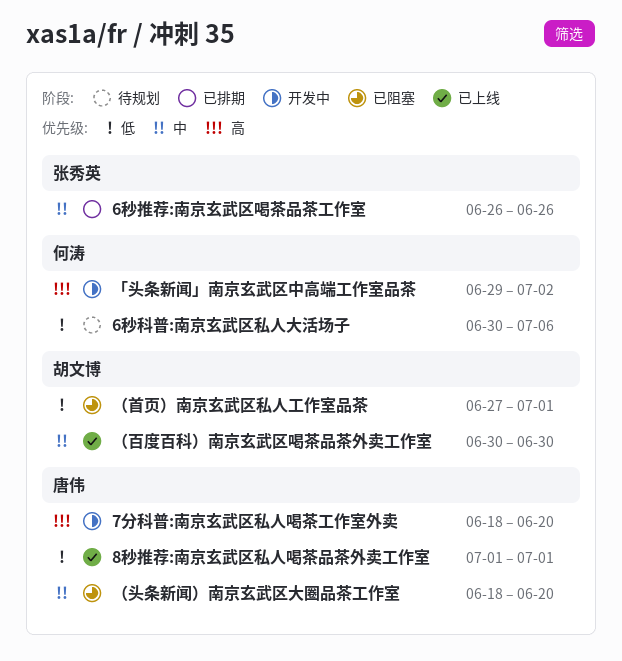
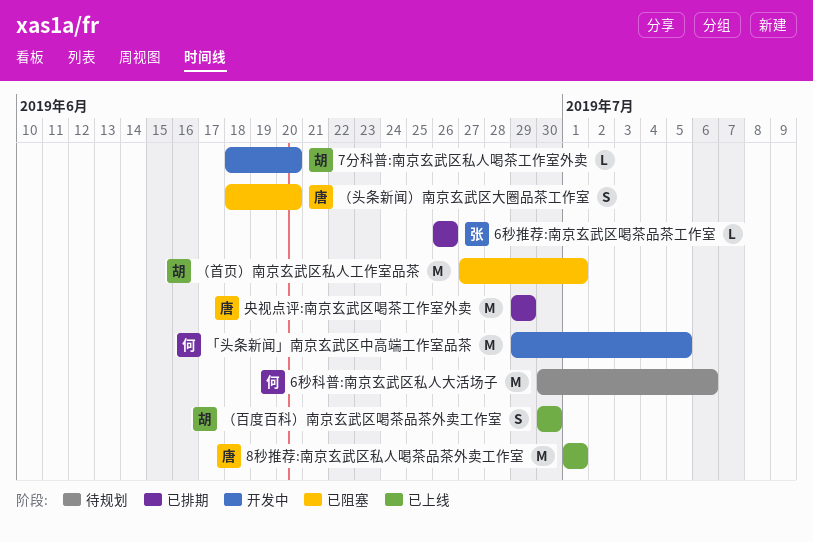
7分科普:南京玄武区私人喝茶工作室外卖, owner: 唐伟 -> 胡文博
「头条新闻」南京玄武区中高端工作室品茶, due: Jul 2 -> Jul 5
央视点评:南京玄武区喝茶工作室外卖: none -> present

